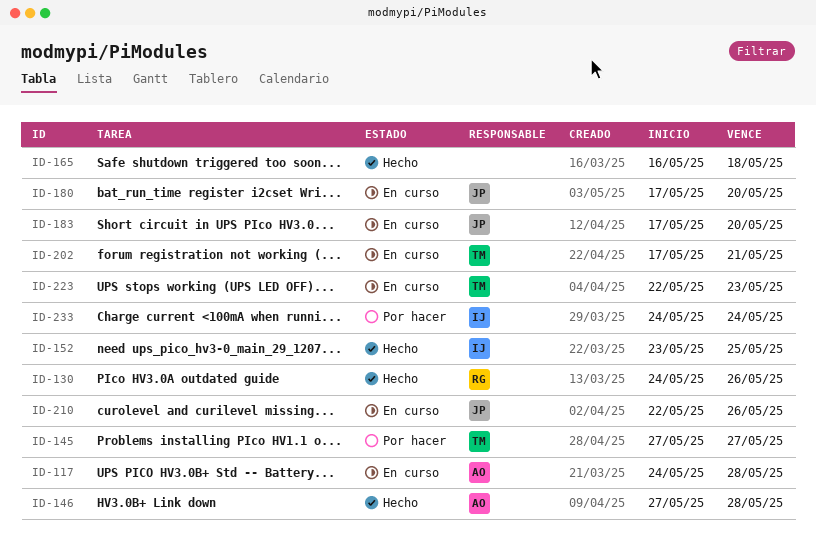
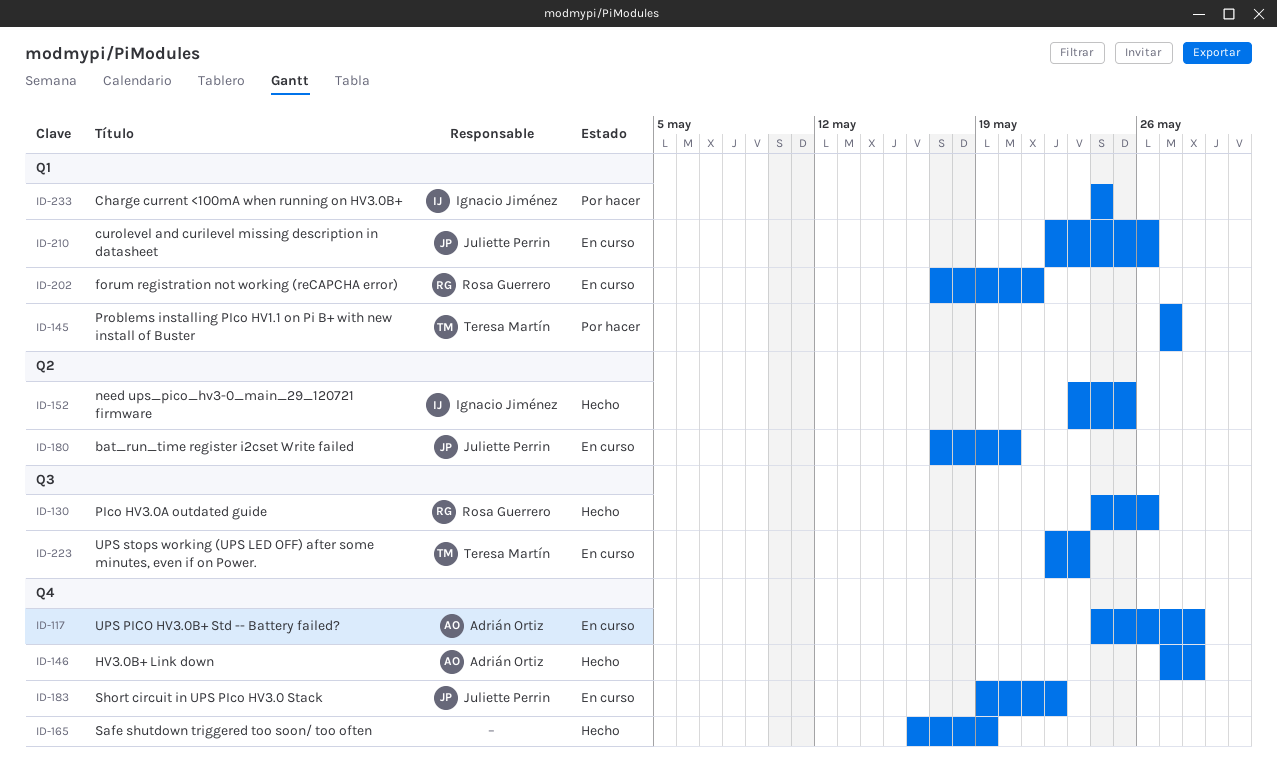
ID-165, due: May 18 -> May 19
ID-183, start: May 17 -> May 19
ID-183, due: May 20 -> May 22
ID-202, owner: Teresa Martín -> Rosa Guerrero

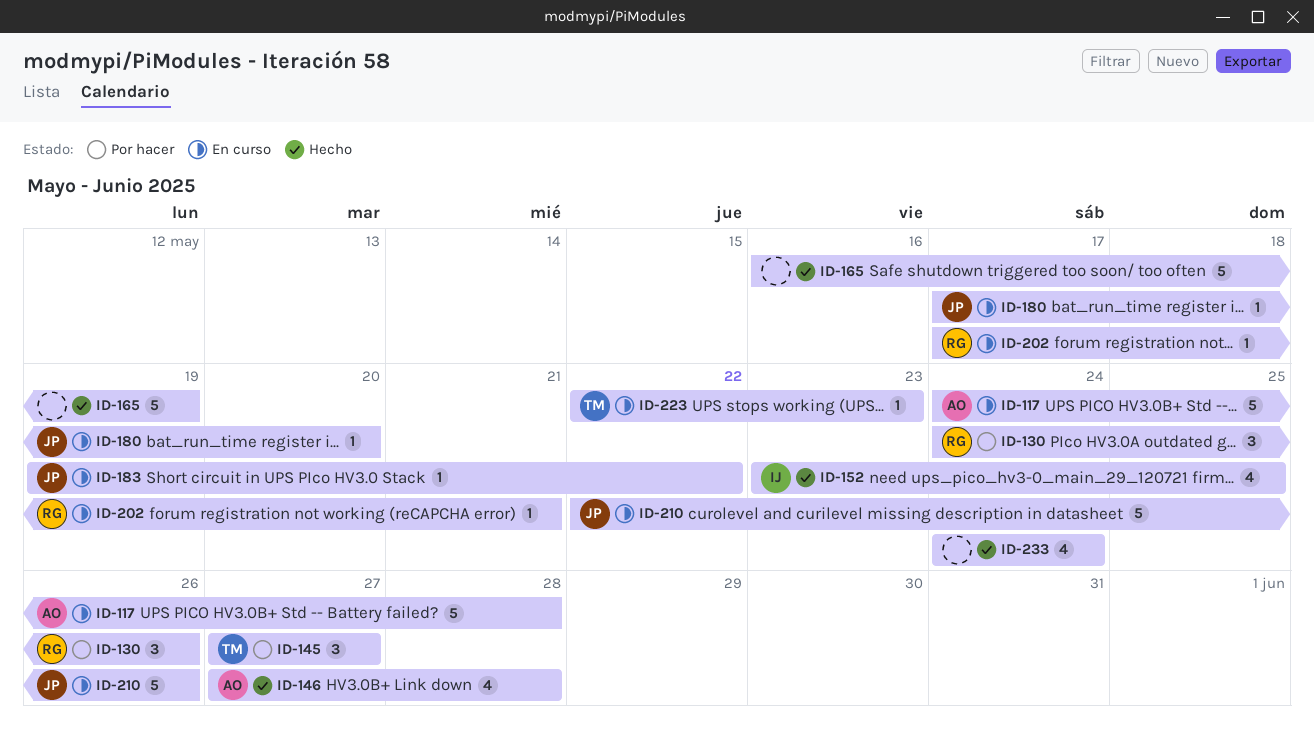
ID-130, status: Hecho -> Por hacer
ID-233, status: Por hacer -> Hecho
ID-233, owner: Ignacio Jiménez -> none

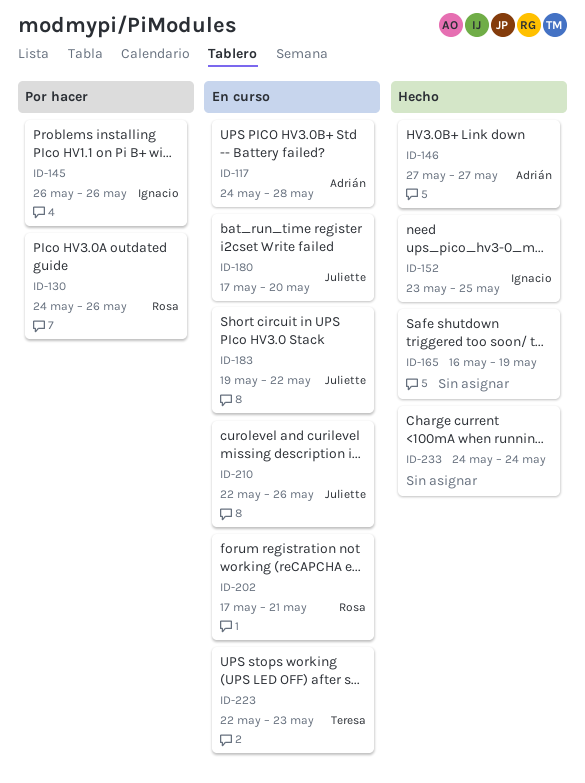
ID-145, owner: Teresa -> Ignacio
ID-145, start: May 27 -> May 26
ID-145, due: May 27 -> May 26
ID-146, due: May 28 -> May 27

